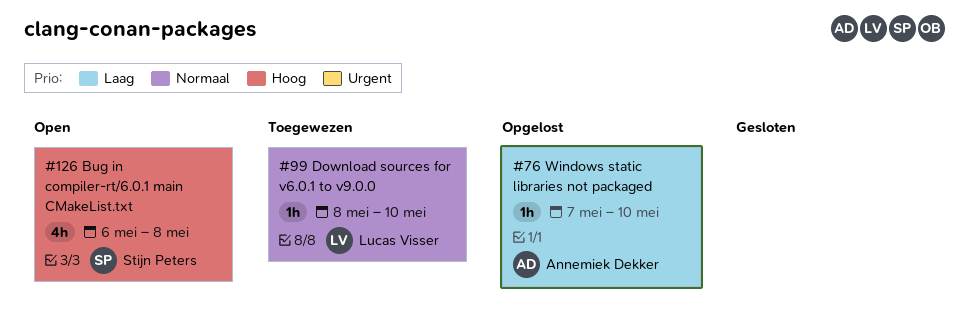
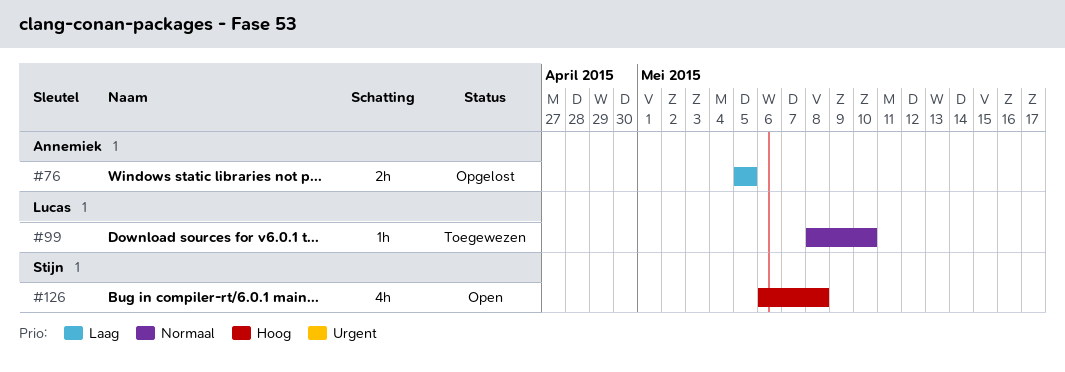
#76, estimate: 1h -> 2h
#76, start: May 7 -> May 5
#76, due: May 10 -> May 5

